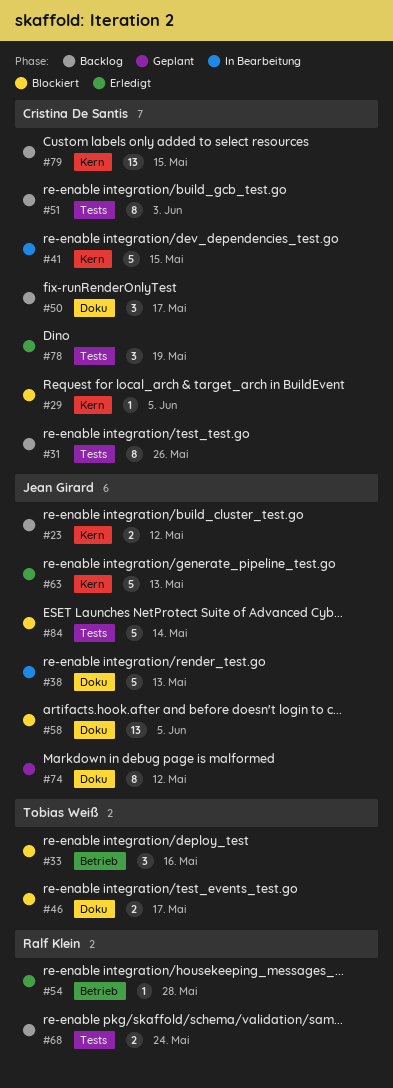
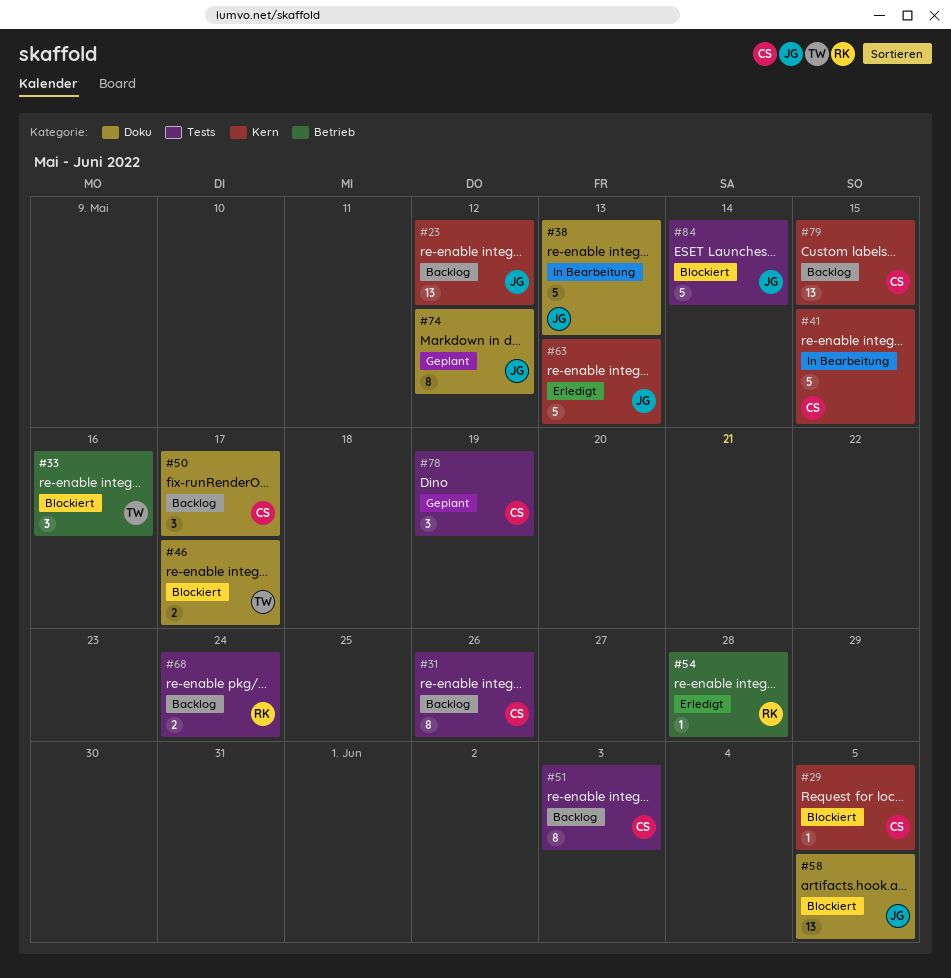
#23, estimate: 2 -> 13
#78, status: Erledigt -> Geplant

